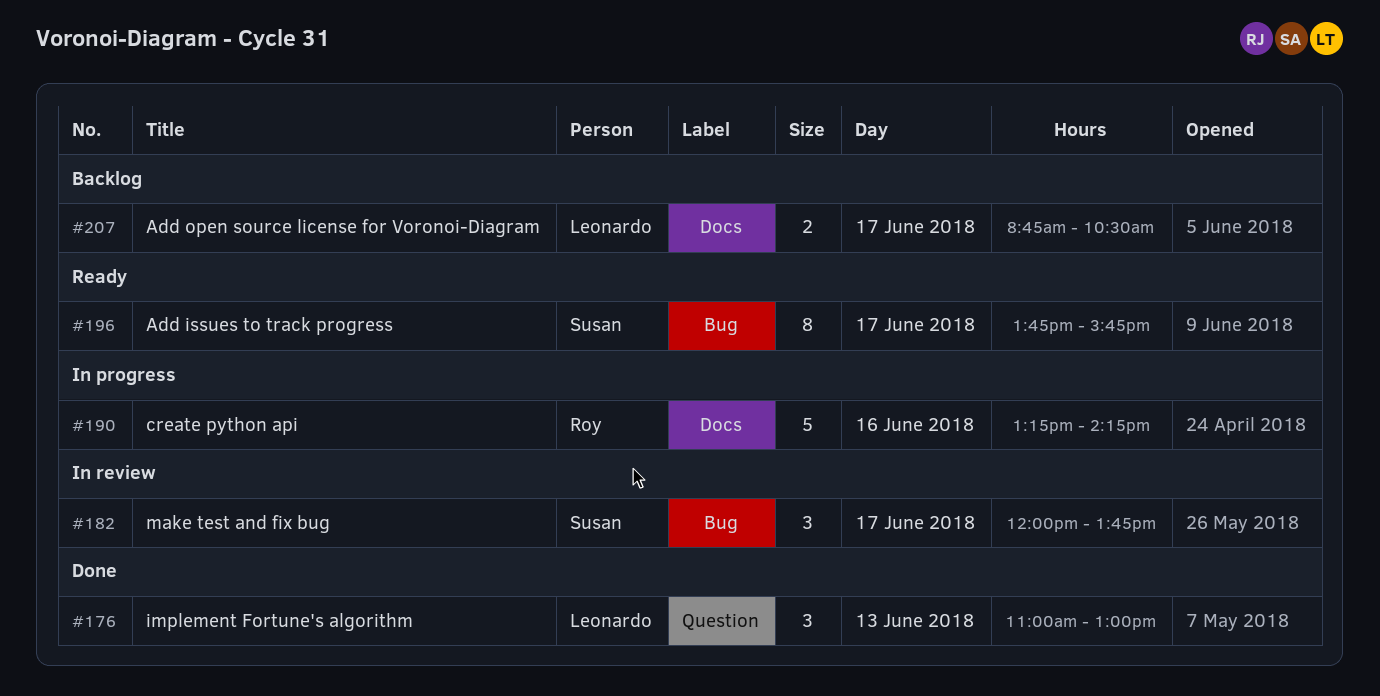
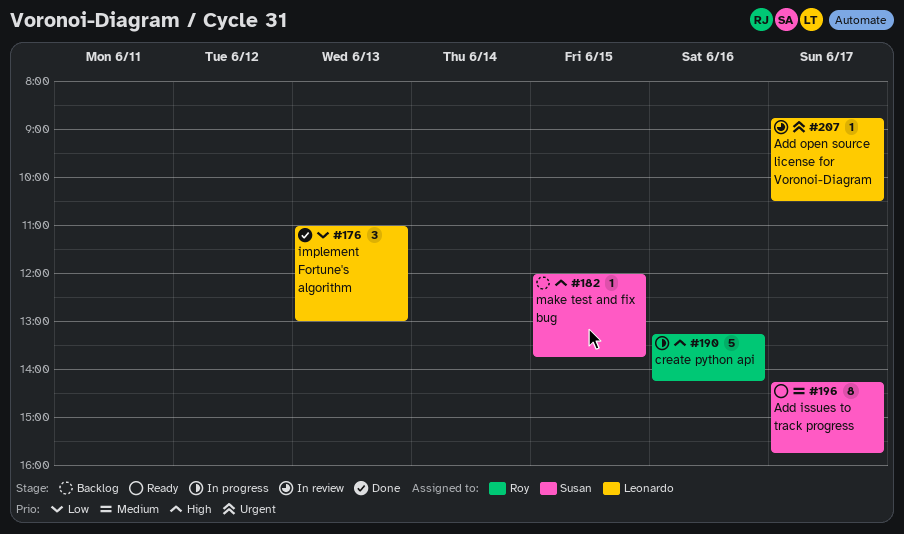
#182, status: In review -> Backlog
#182, estimate: 3 -> 1
#182, day: Jun 17 -> Jun 15
#196, begins: 13:45 -> 14:15
#207, status: Backlog -> In review
#207, estimate: 2 -> 1

